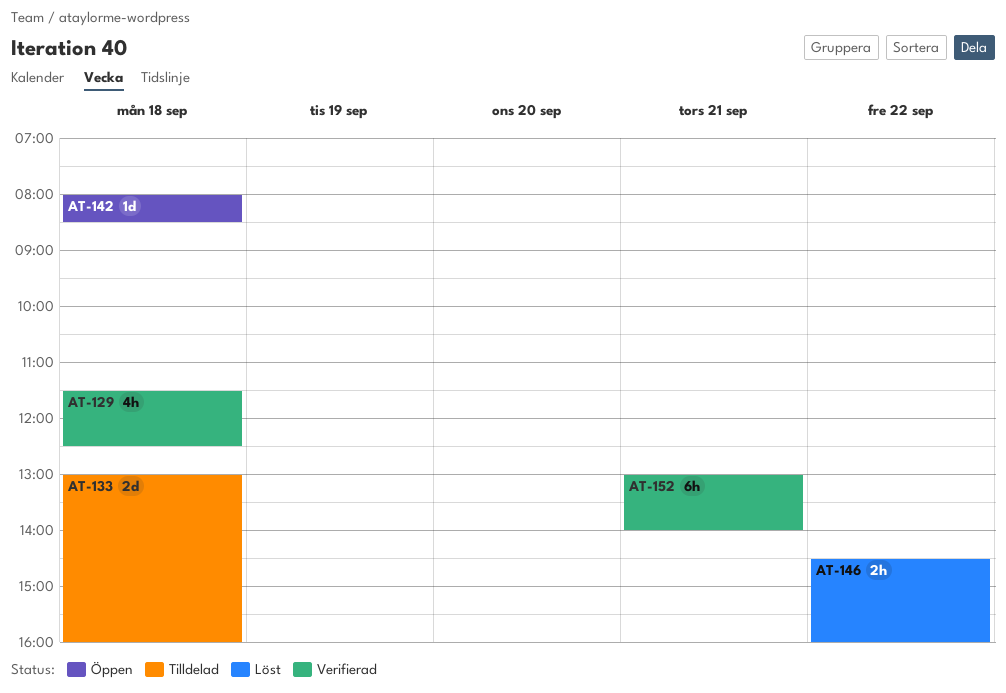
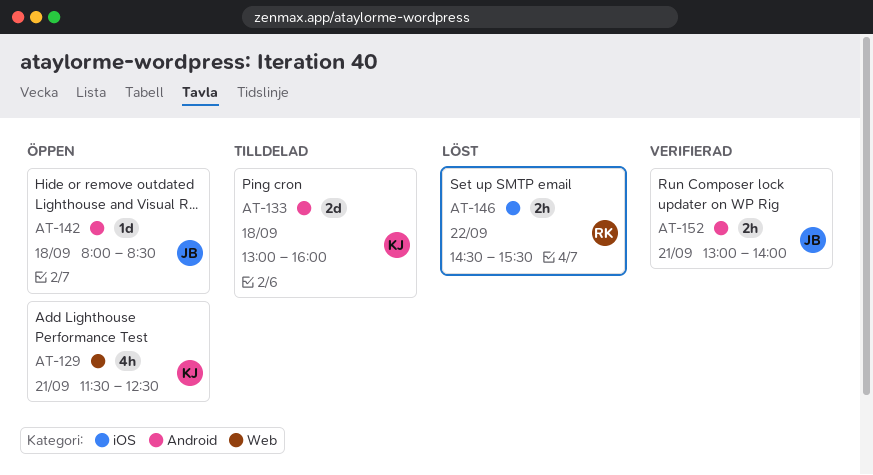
AT-129, status: Verifierad -> Öppen
AT-129, day: Sep 18 -> Sep 21
AT-146, ends: 16:00 -> 15:30
AT-152, estimate: 6h -> 2h

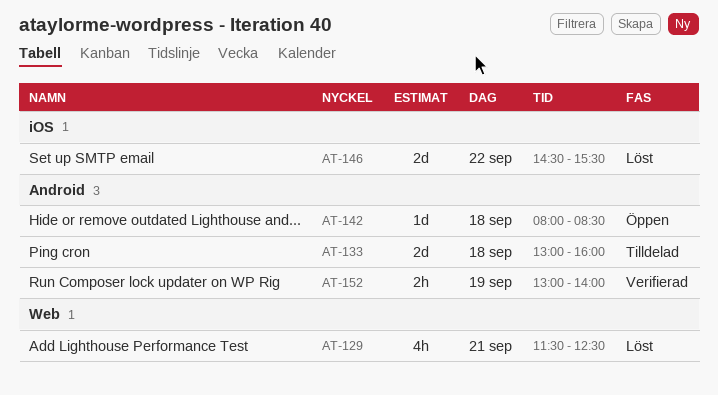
AT-129, status: Öppen -> Löst
AT-146, estimate: 2h -> 2d
AT-152, day: Sep 21 -> Sep 19

